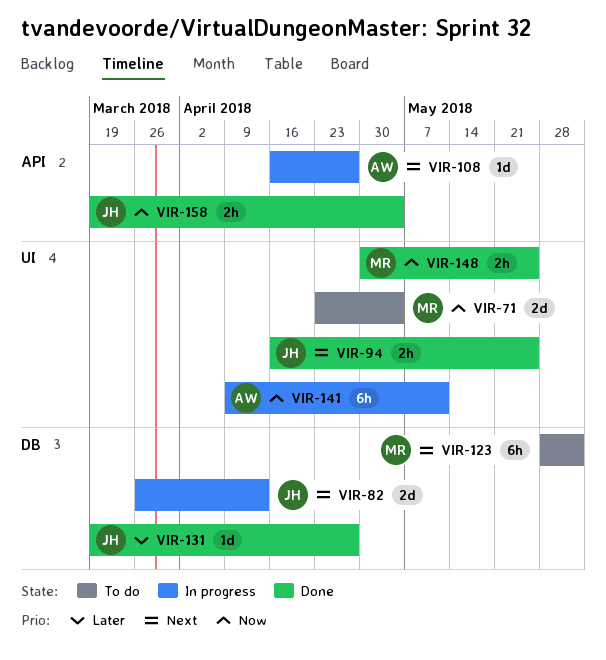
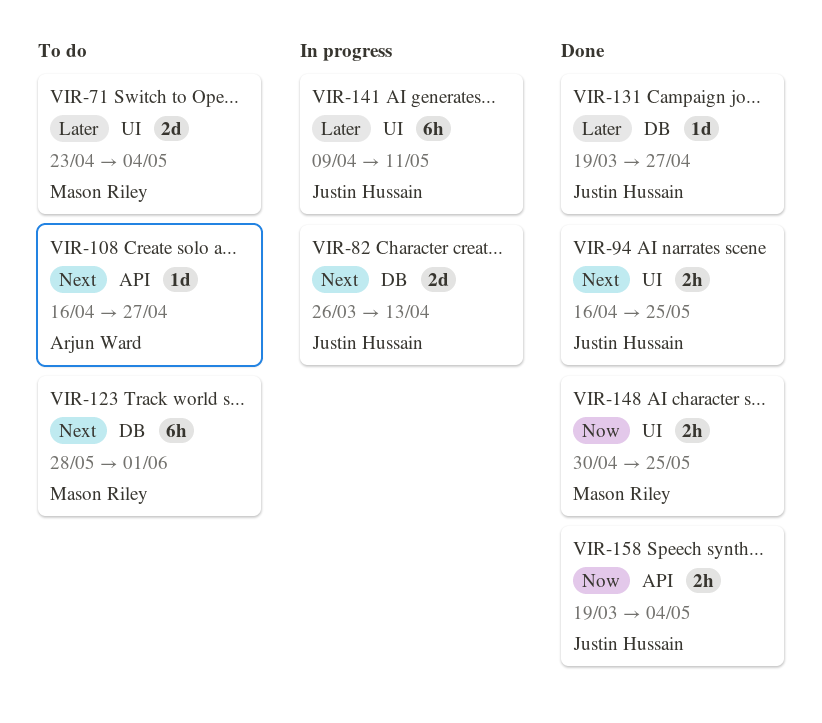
VIR-71, priority: Now -> Later
VIR-108, status: In progress -> To do
VIR-141, owner: Arjun Ward -> Justin Hussain
VIR-141, priority: Now -> Later

